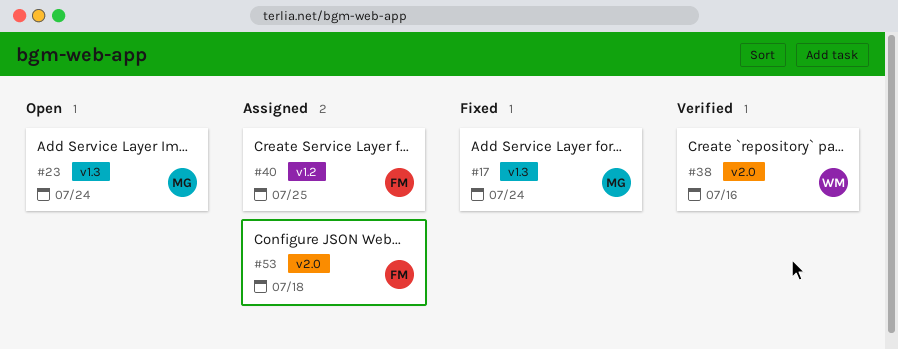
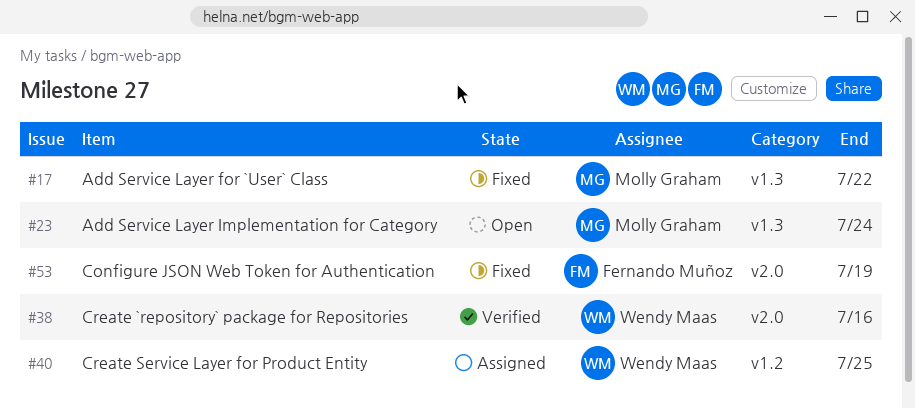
#17, due: Jul 24 -> Jul 22
#40, owner: Fernando Muñoz -> Wendy Maas
#53, status: Assigned -> Fixed
#53, due: Jul 18 -> Jul 19

